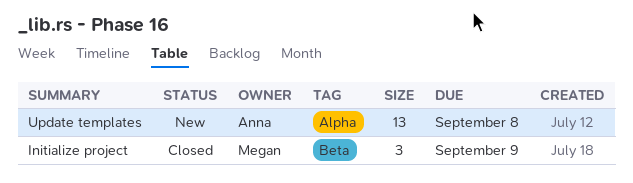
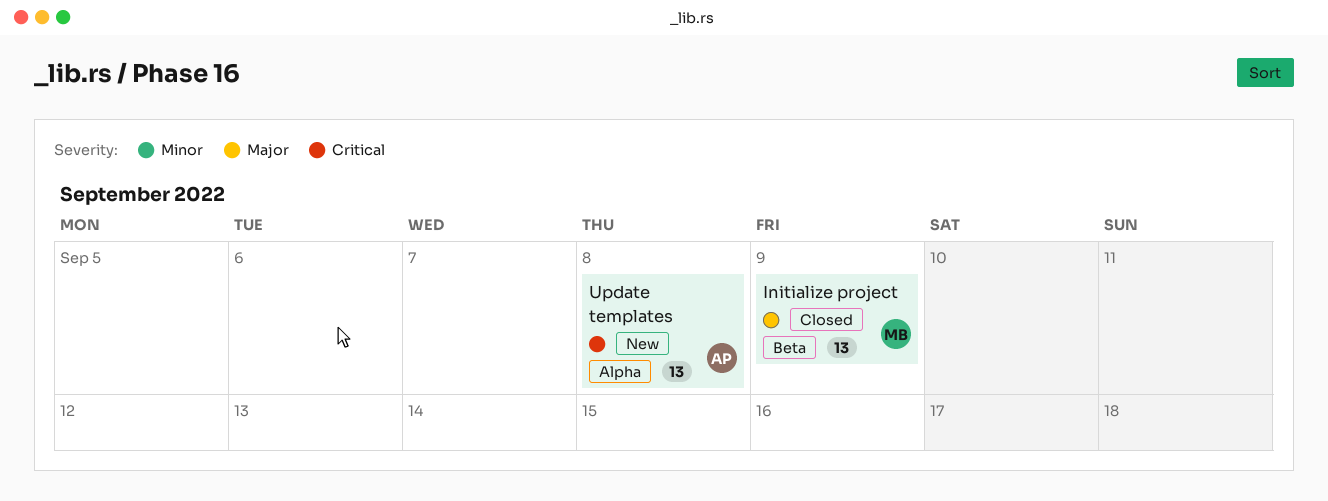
Initialize project, estimate: 3 -> 13

